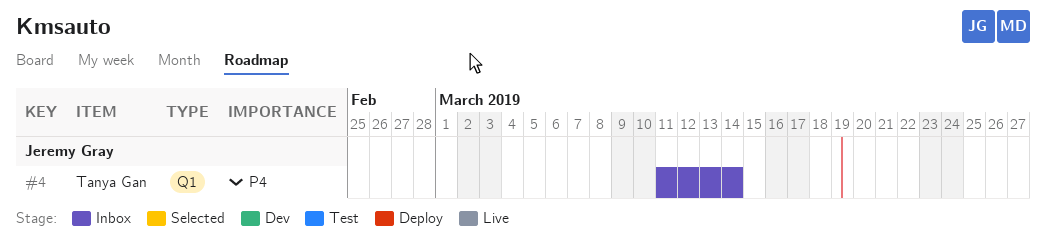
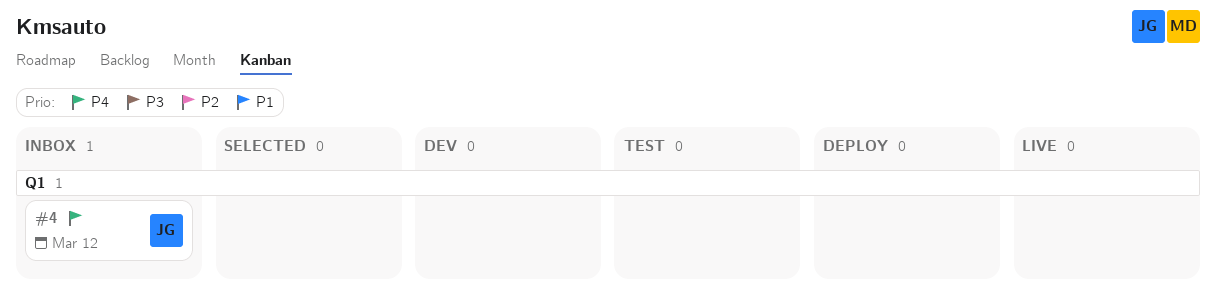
#4, due: Mar 14 -> Mar 12

